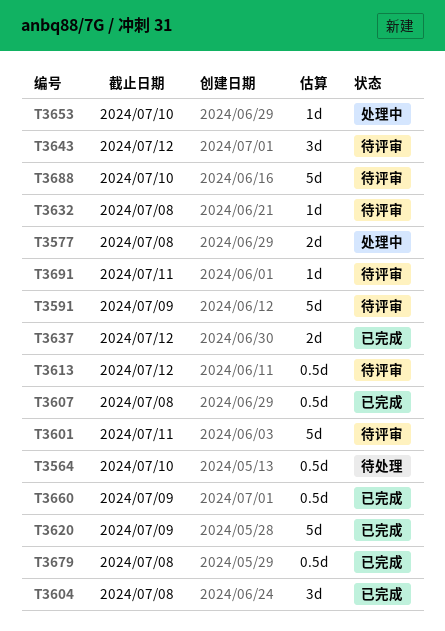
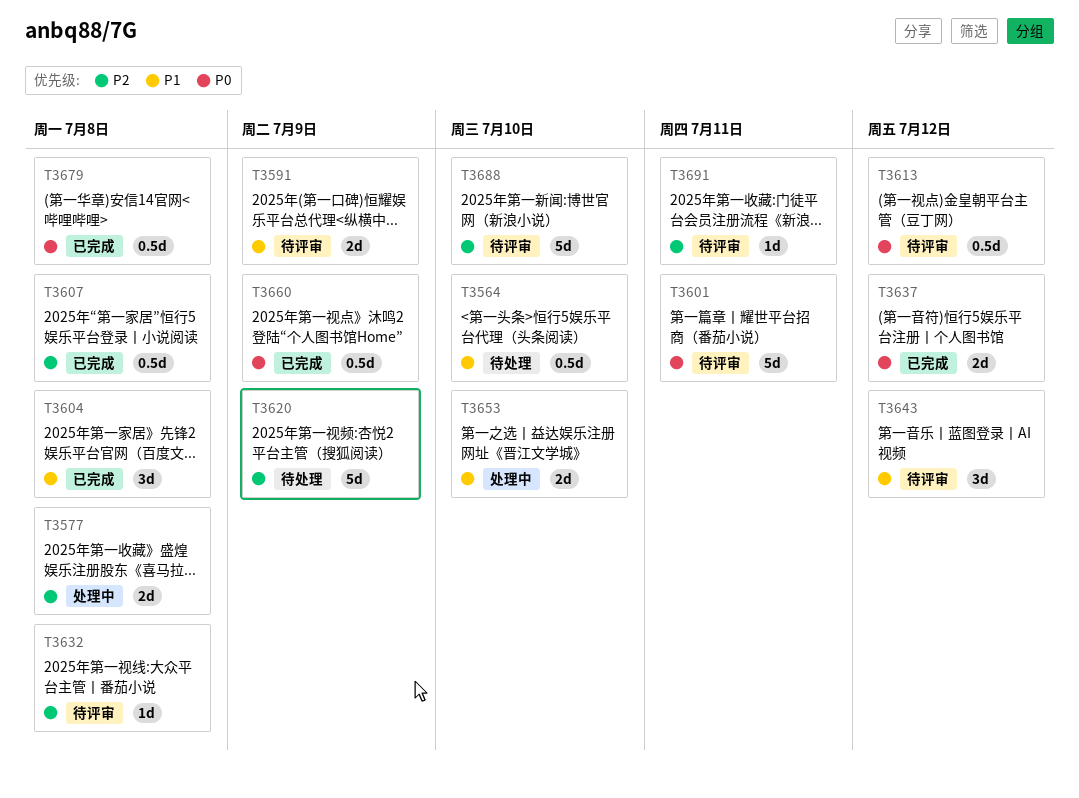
T3591, estimate: 5d -> 2d
T3620, status: 已完成 -> 待处理
T3653, estimate: 1d -> 2d

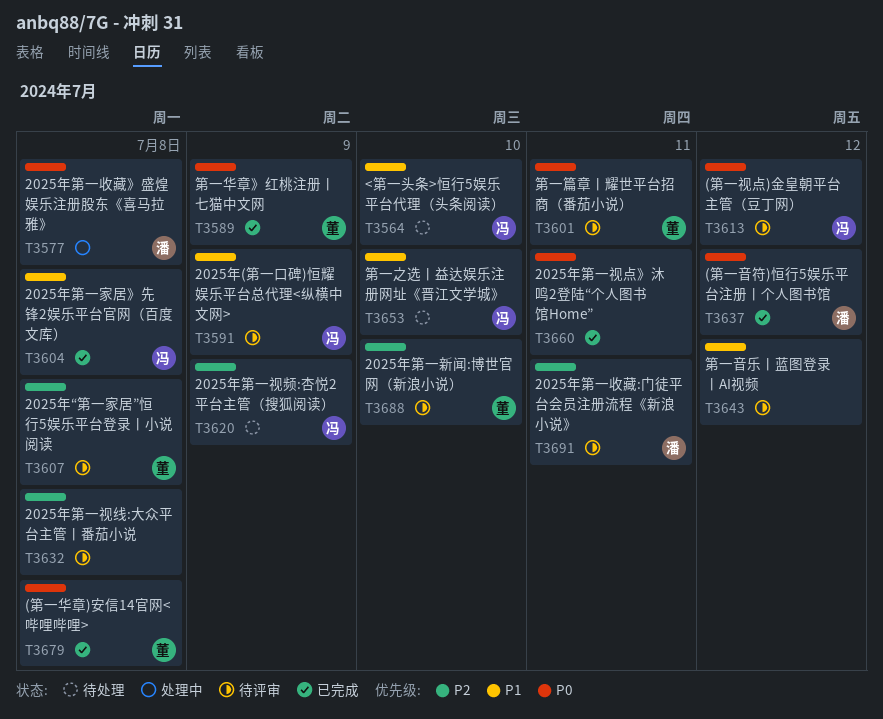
T3577, priority: P2 -> P0
T3589: none -> present
T3607, status: 已完成 -> 待评审
T3653, status: 处理中 -> 待处理
T3660, due: Jul 9 -> Jul 11

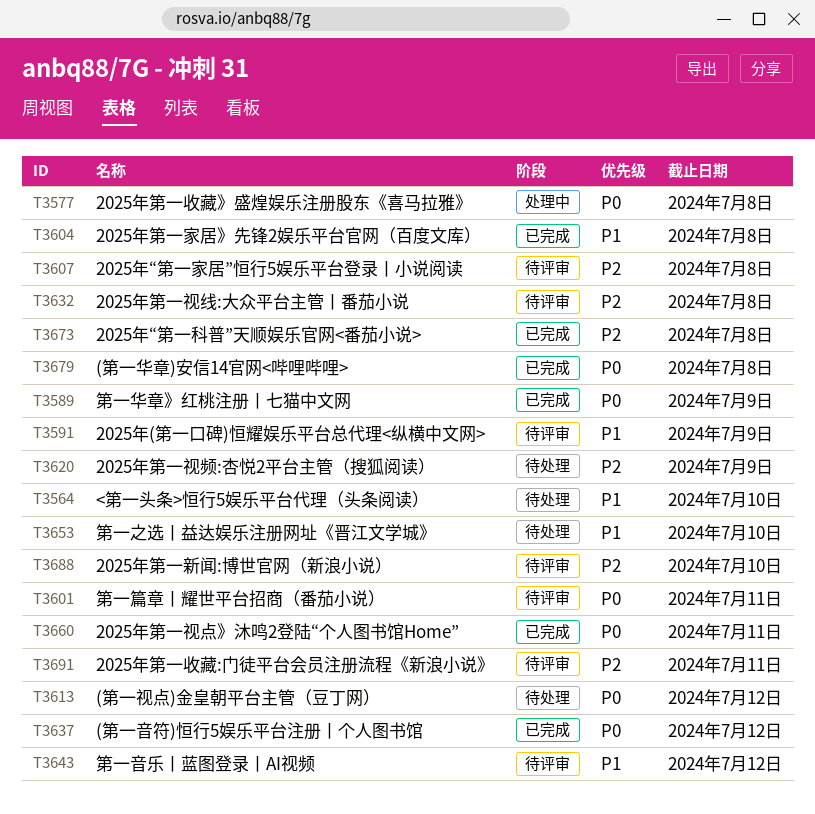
T3613, status: 待评审 -> 待处理
T3673: none -> present

